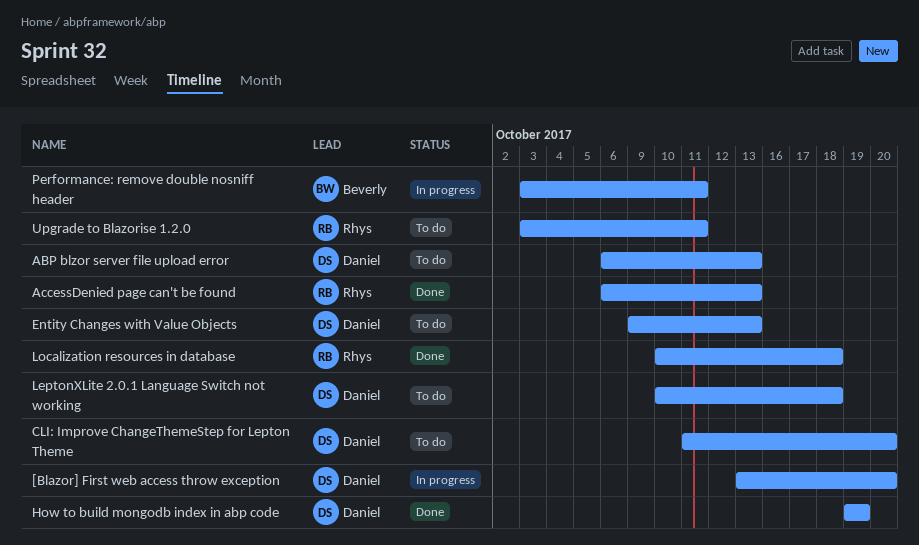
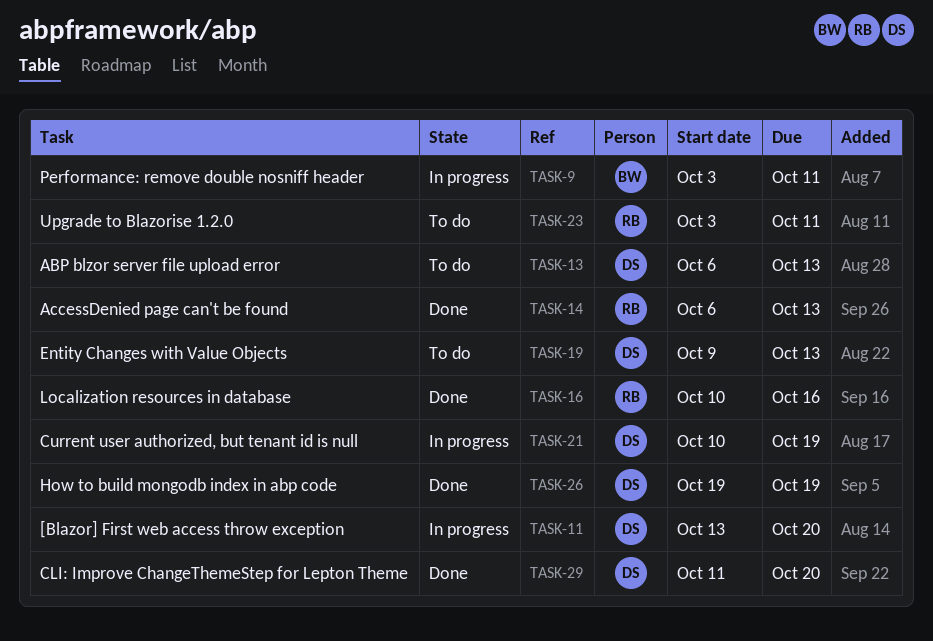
CLI: Improve ChangeThemeStep for Lepton Theme, status: To do -> Done
Current user authorized, but tenant id is null: none -> present
LeptonXLite 2.0.1 Language Switch not working: present -> none
Localization resources in database, due: Oct 18 -> Oct 16

